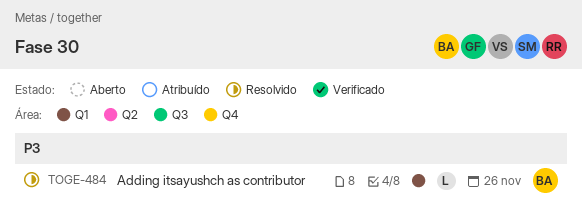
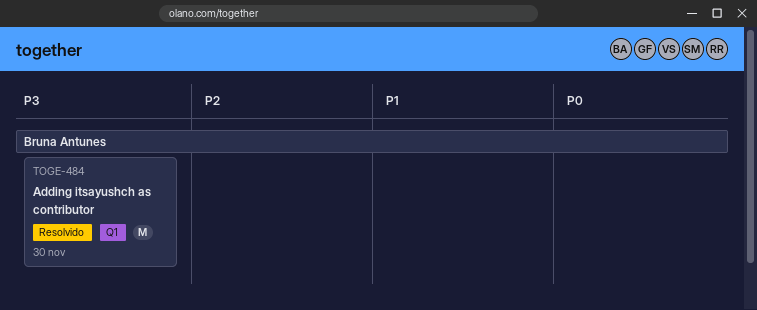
TOGE-484, estimate: L -> M
TOGE-484, due: Nov 26 -> Nov 30

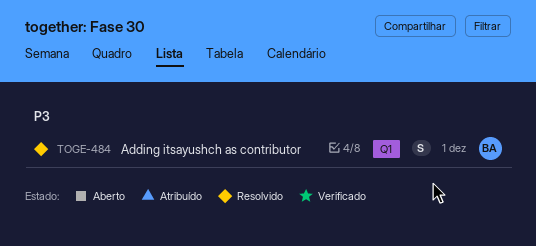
TOGE-484, estimate: M -> S
TOGE-484, due: Nov 30 -> Dec 1

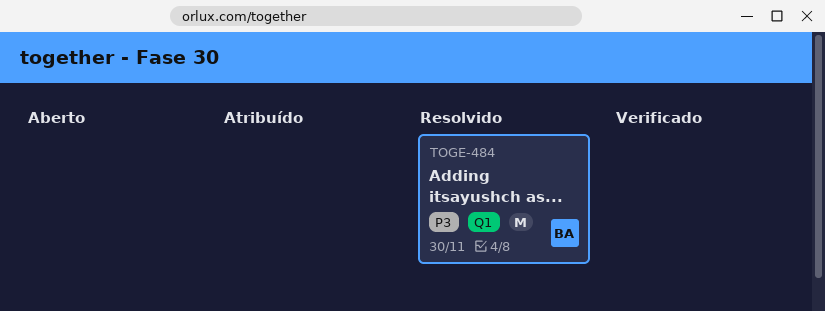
TOGE-484, estimate: S -> M
TOGE-484, due: Dec 1 -> Nov 30

